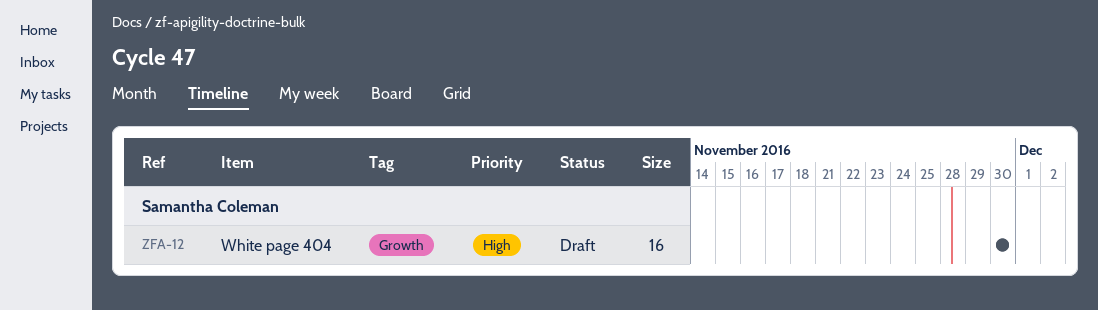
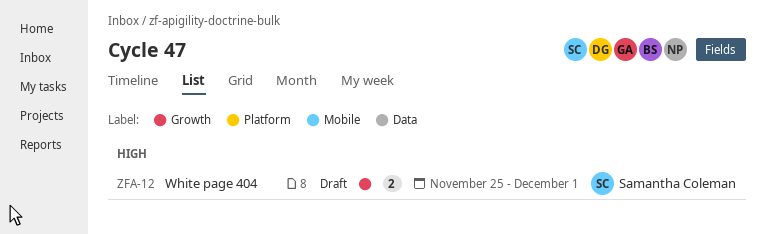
ZFA-12, estimate: 16 -> 2
ZFA-12, start: Nov 30 -> Nov 25
ZFA-12, due: Nov 30 -> Dec 1

